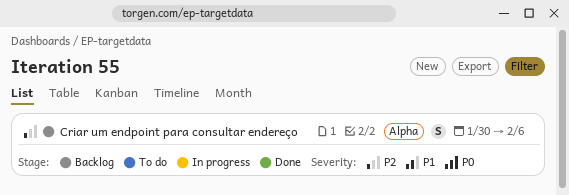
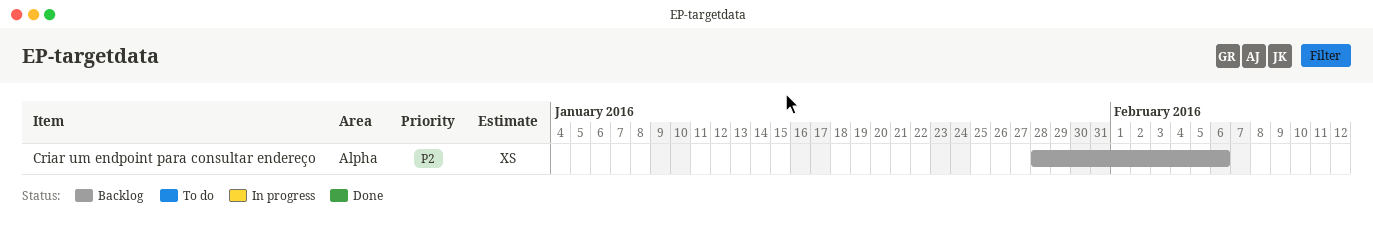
Criar um endpoint para consultar endereço, estimate: S -> XS
Criar um endpoint para consultar endereço, start: Jan 30 -> Jan 28

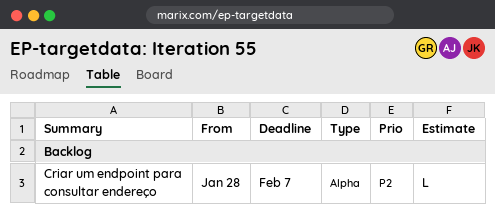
Criar um endpoint para consultar endereço, estimate: XS -> L
Criar um endpoint para consultar endereço, due: Feb 6 -> Feb 7

